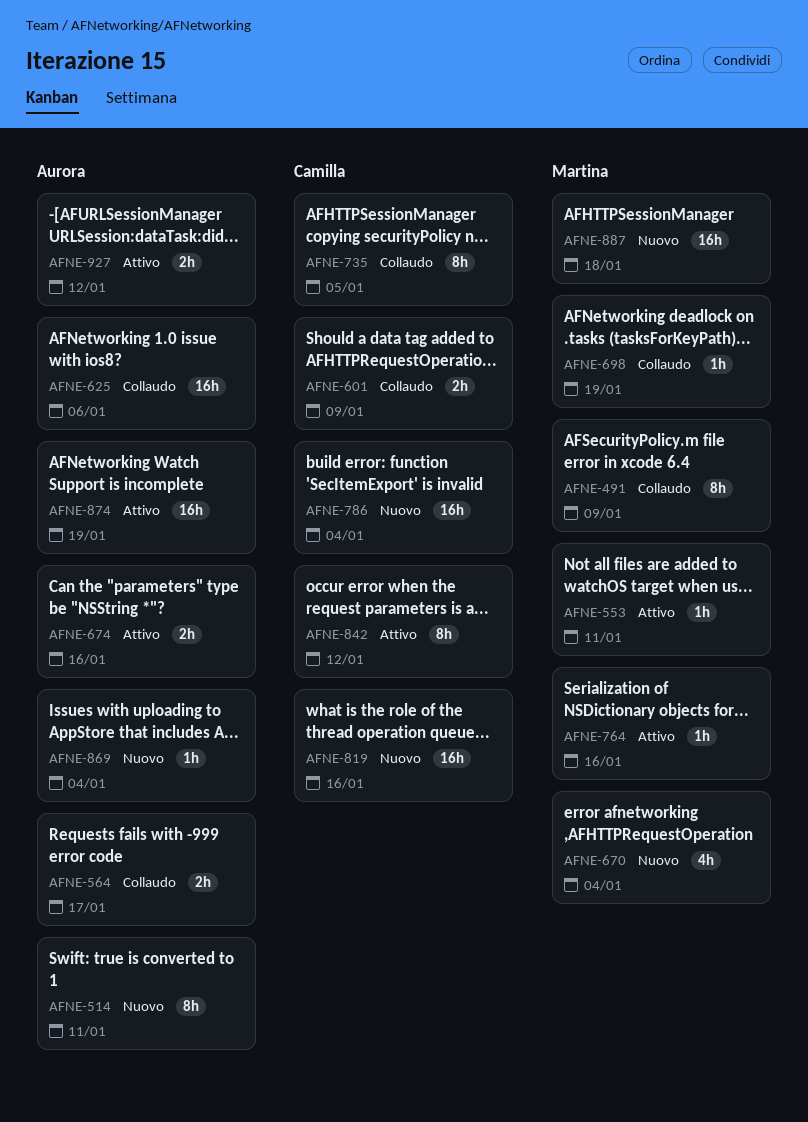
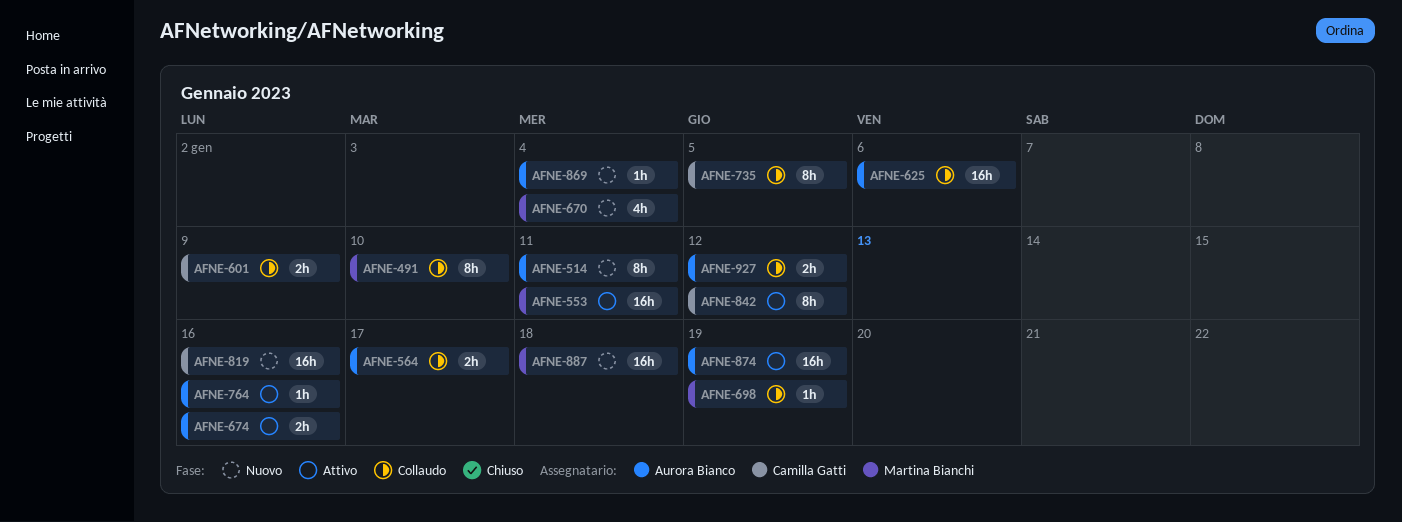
AFNE-491, due: Jan 9 -> Jan 10
AFNE-553, estimate: 1h -> 16h
AFNE-764, owner: Martina Bianchi -> Aurora Bianco
AFNE-786: present -> none
AFNE-927, status: Attivo -> Collaudo

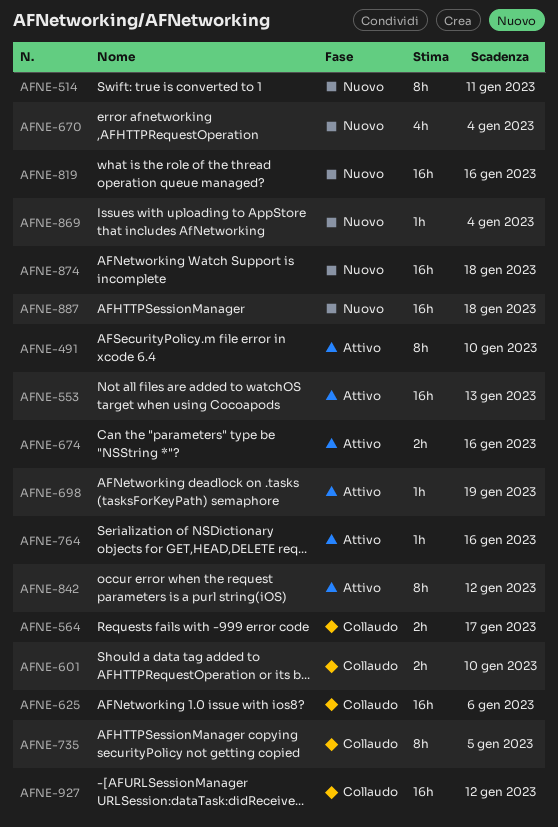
AFNE-491, status: Collaudo -> Attivo
AFNE-553, due: Jan 11 -> Jan 13
AFNE-601, due: Jan 9 -> Jan 10
AFNE-698, status: Collaudo -> Attivo
AFNE-874, status: Attivo -> Nuovo
AFNE-874, due: Jan 19 -> Jan 18
AFNE-927, estimate: 2h -> 16h

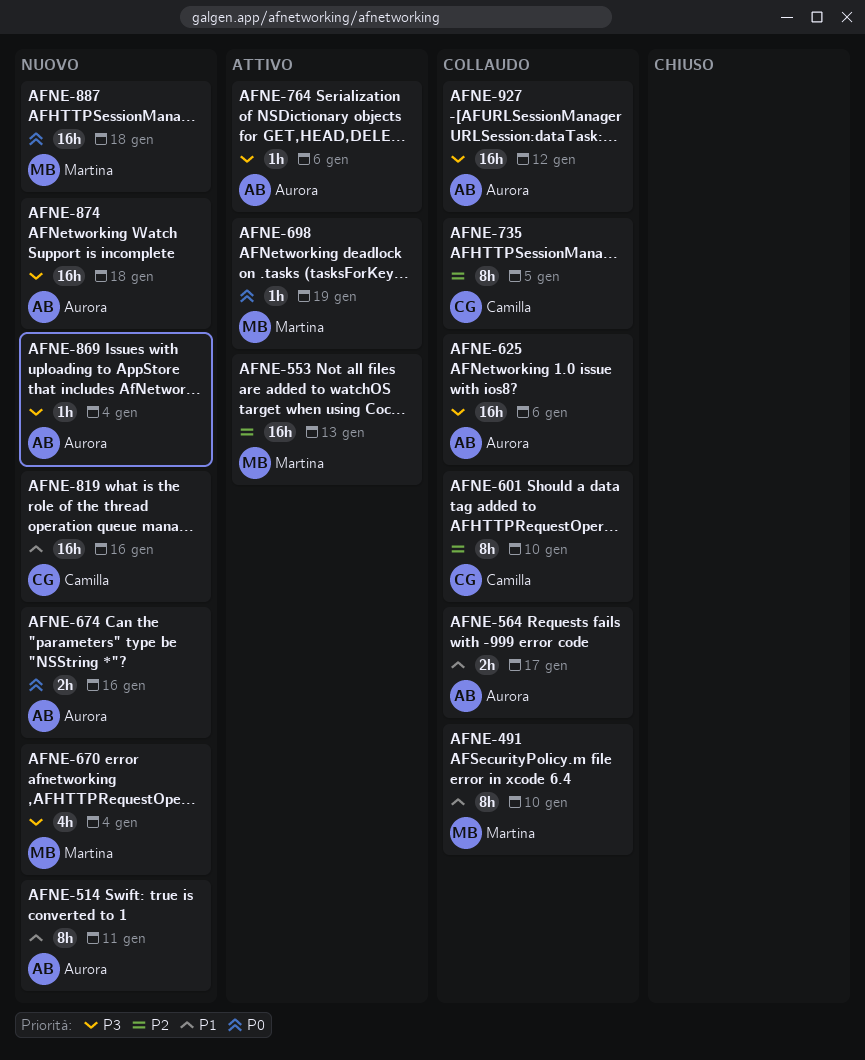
AFNE-491, status: Attivo -> Collaudo
AFNE-601, estimate: 2h -> 8h
AFNE-674, status: Attivo -> Nuovo
AFNE-764, due: Jan 16 -> Jan 6
AFNE-842: present -> none

